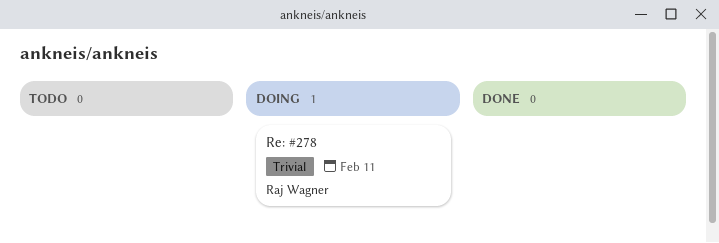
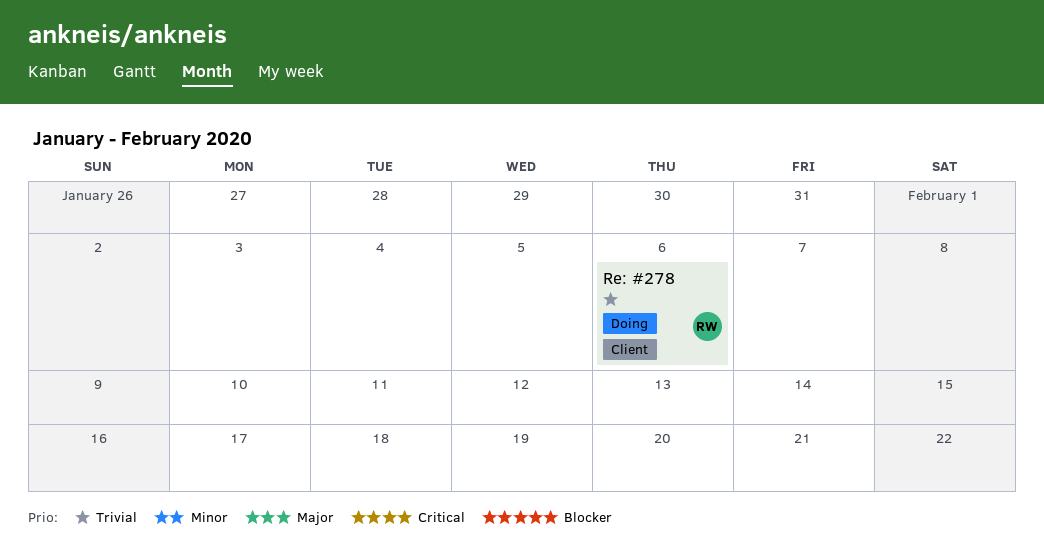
Re: #278, due: Feb 11 -> Feb 6

